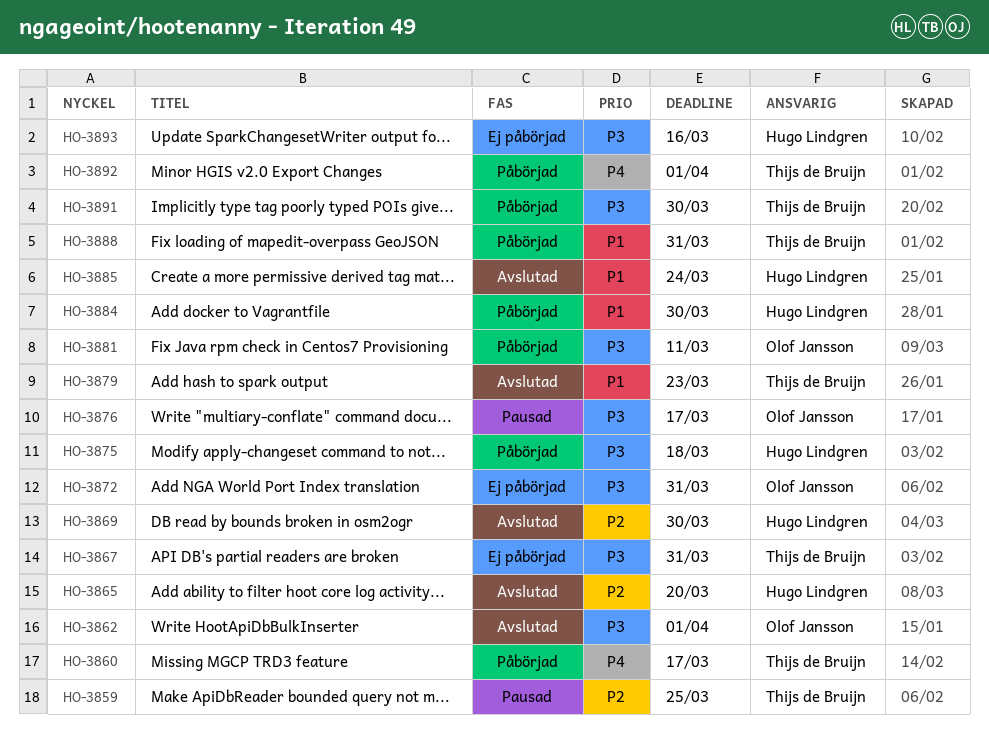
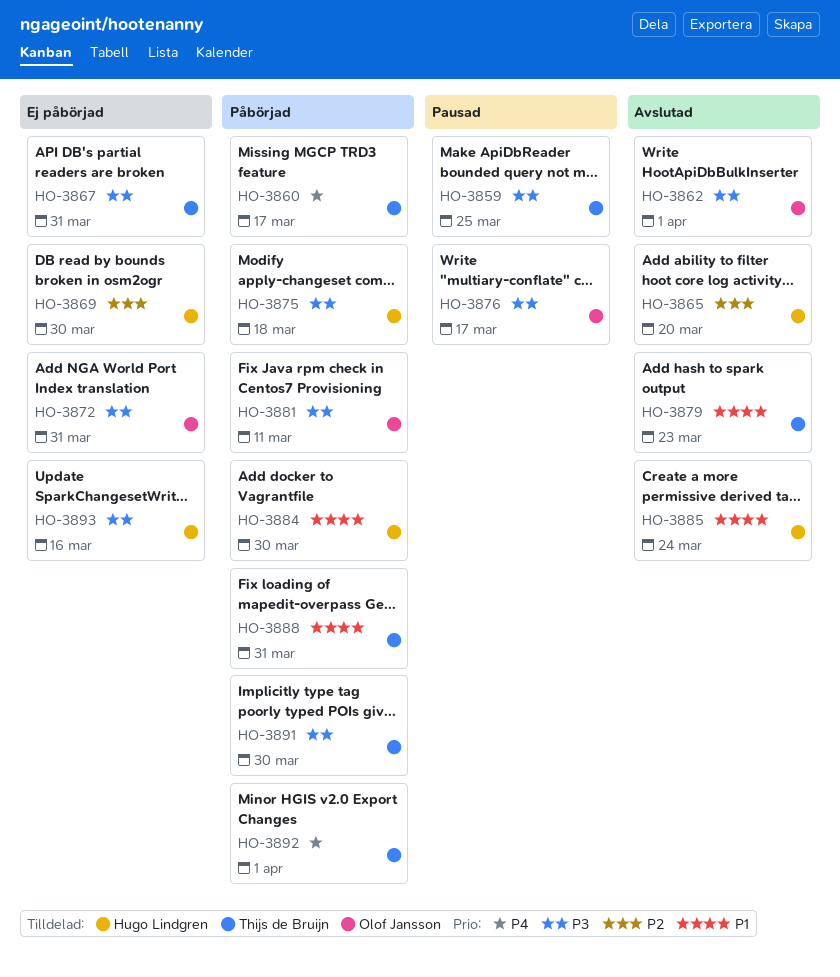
HO-3859, priority: P2 -> P3
HO-3869, status: Avslutad -> Ej påbörjad

